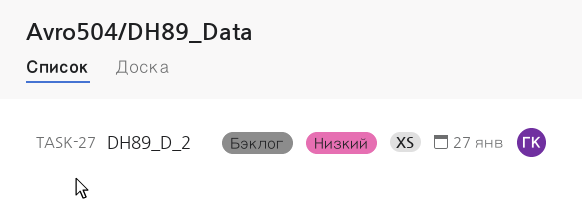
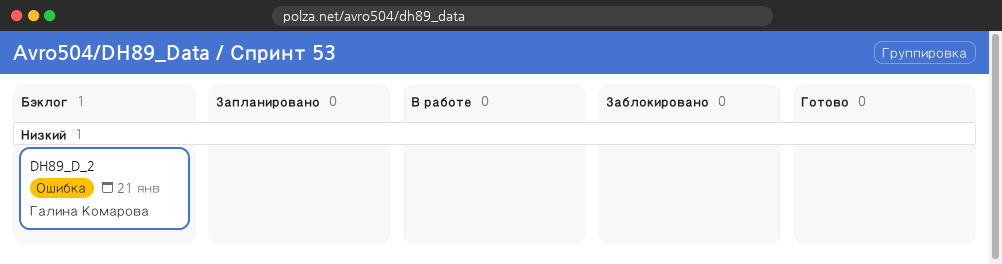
DH89_D_2, due: Jan 27 -> Jan 21

